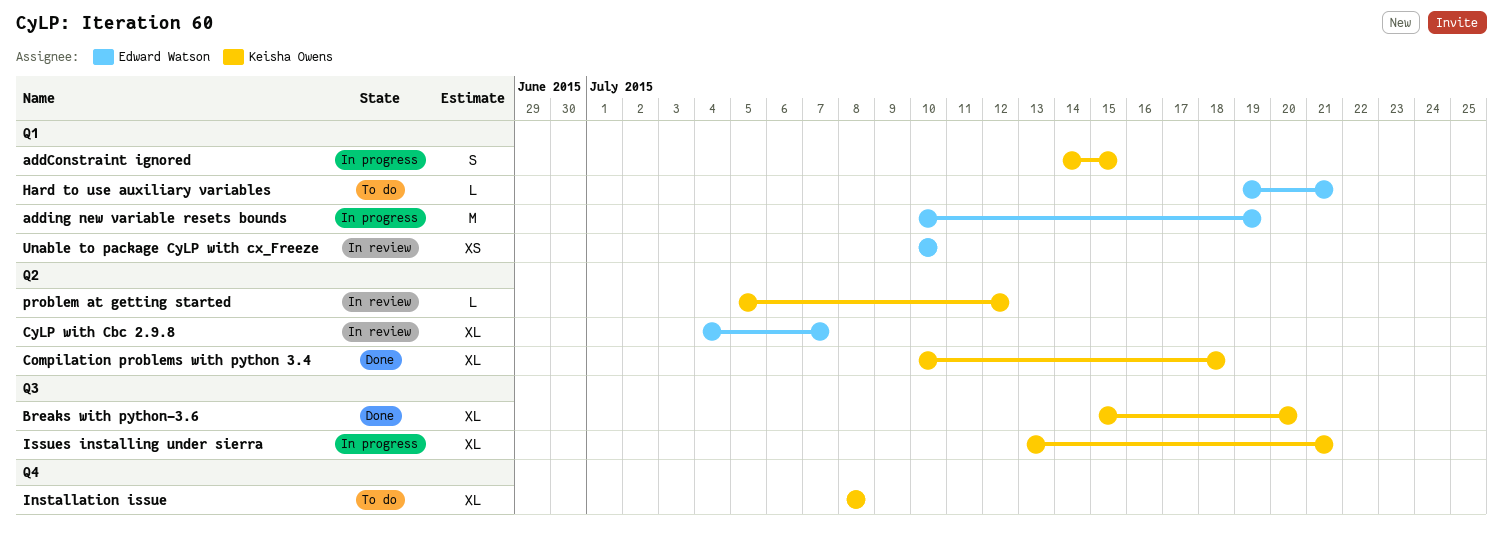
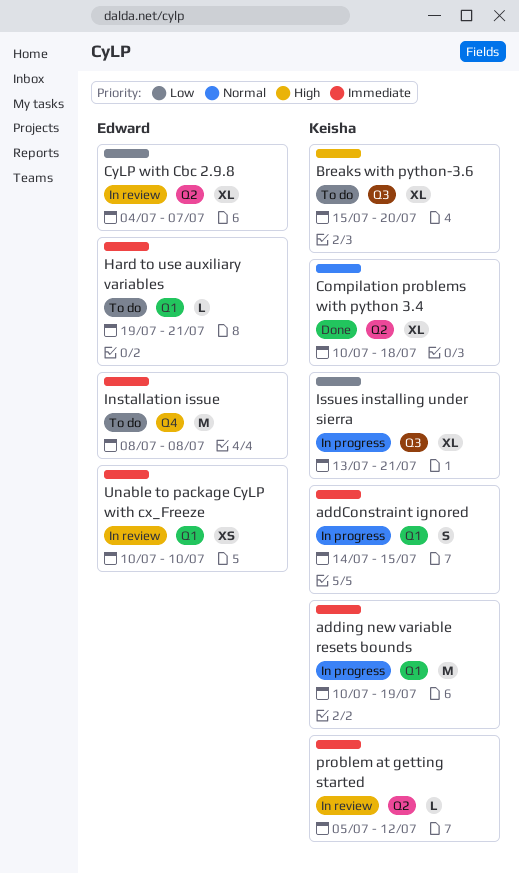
adding new variable resets bounds, owner: Edward Watson -> Keisha Owens
Breaks with python-3.6, status: Done -> To do
Installation issue, owner: Keisha Owens -> Edward Watson
Installation issue, estimate: XL -> M

